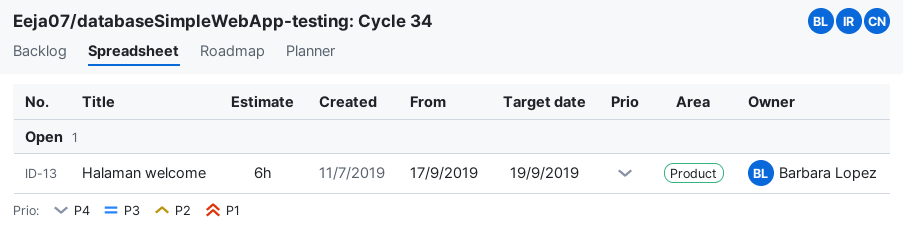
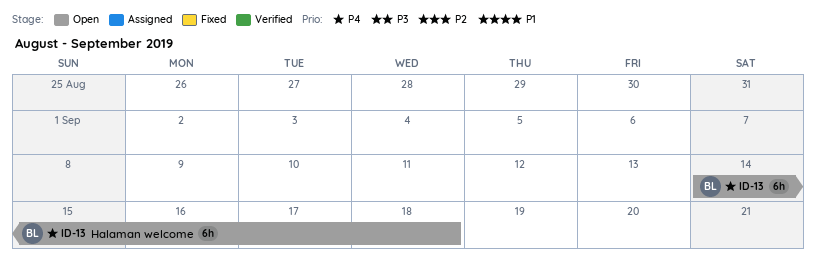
ID-13, start: Sep 17 -> Sep 14
ID-13, due: Sep 19 -> Sep 18

